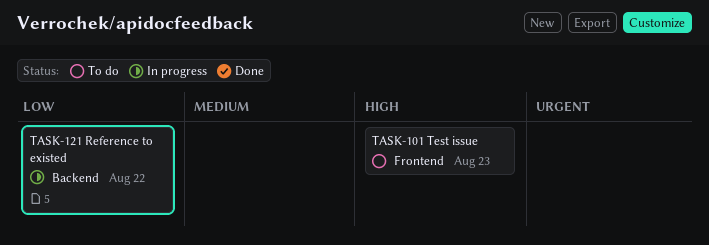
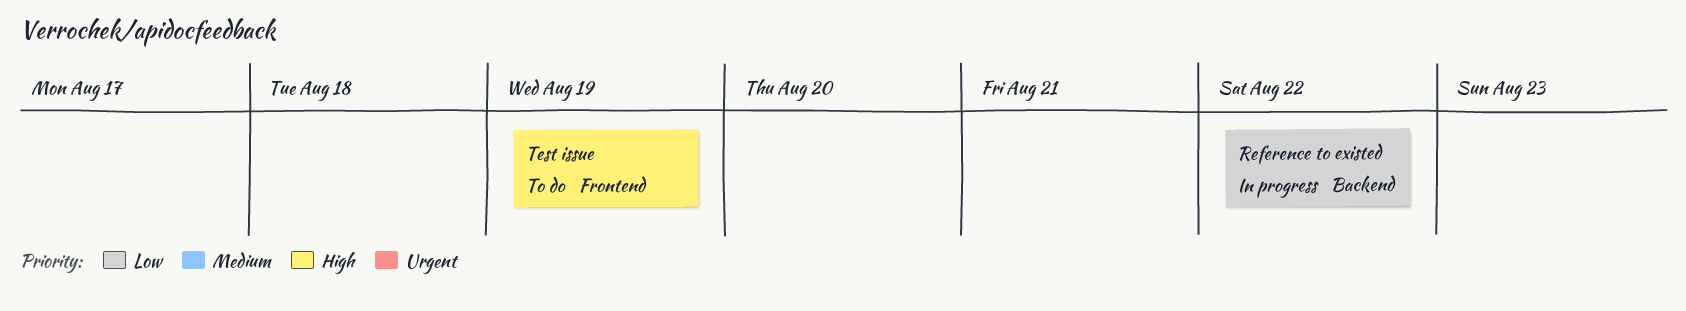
Test issue, due: Aug 23 -> Aug 19

